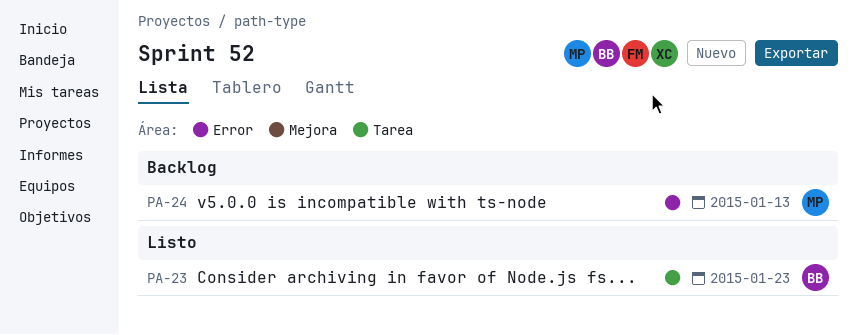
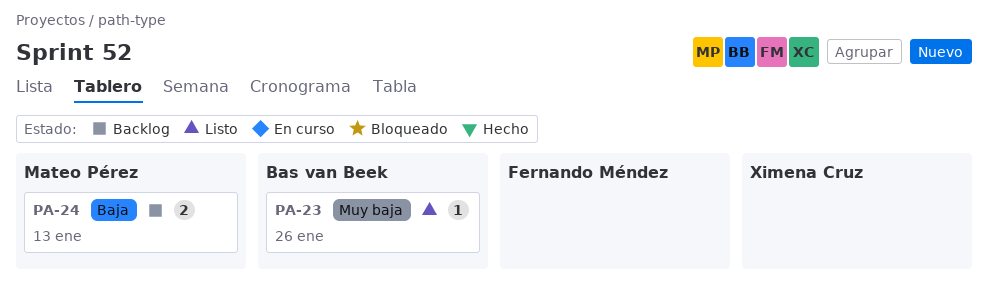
PA-23, due: Jan 23 -> Jan 26

